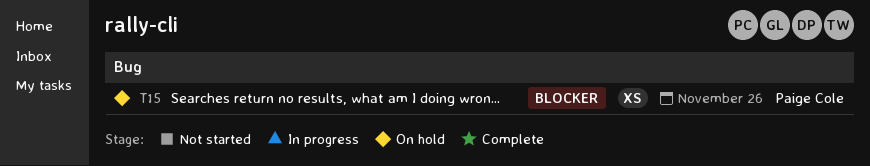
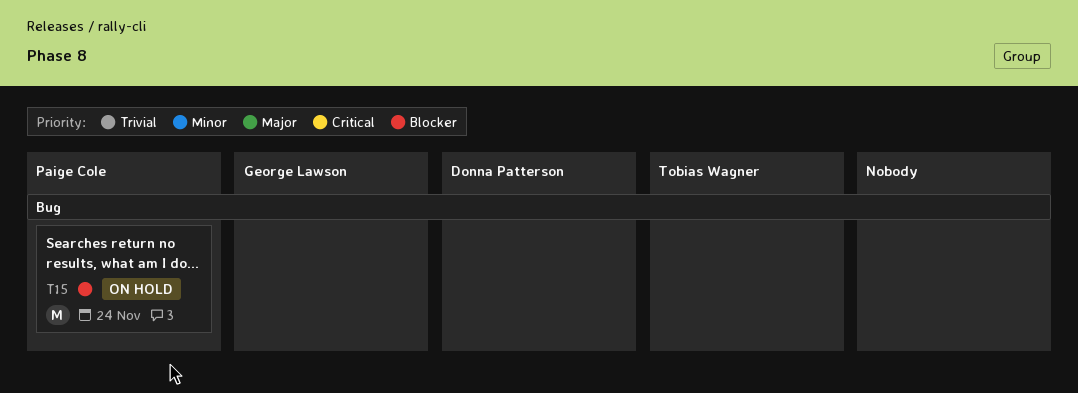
T15, estimate: XS -> M
T15, due: Nov 26 -> Nov 24

